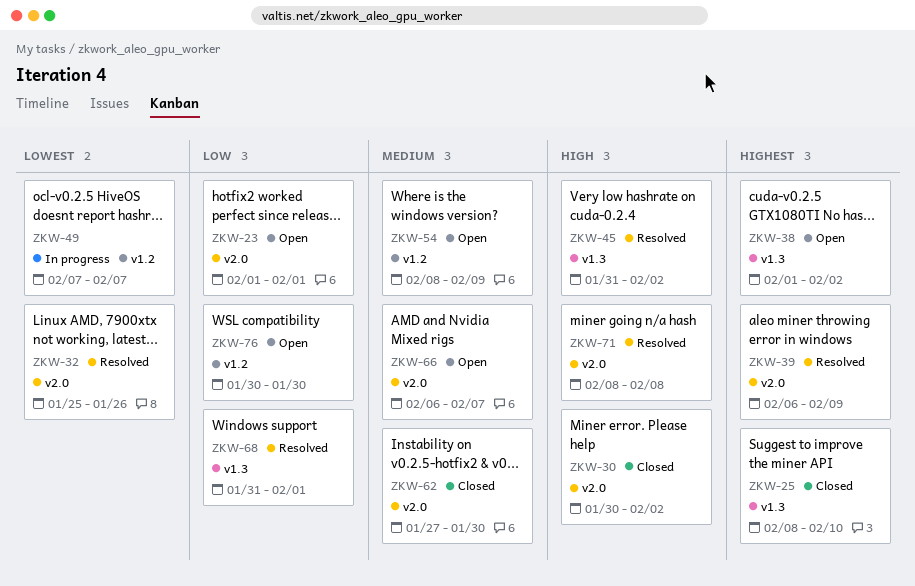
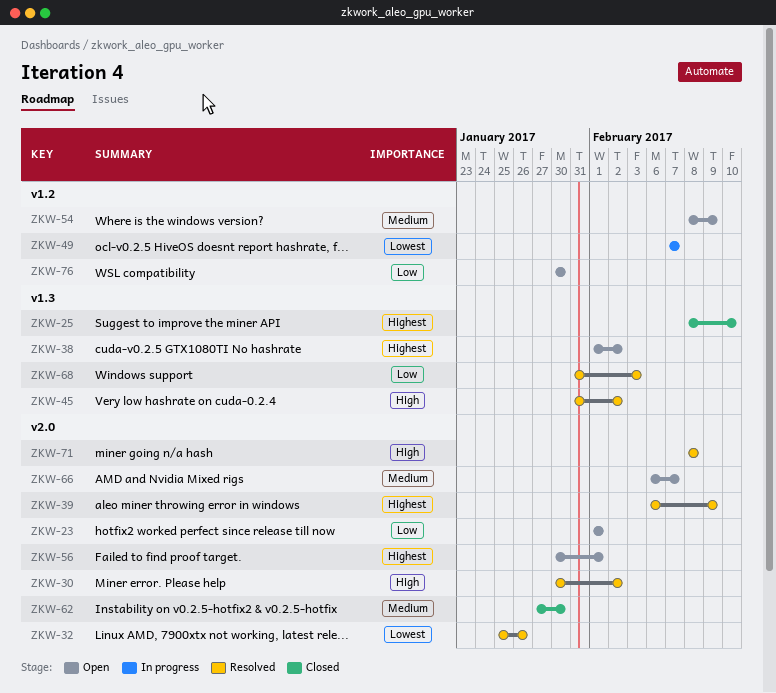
ZKW-30, status: Closed -> Resolved
ZKW-56: none -> present
ZKW-68, due: Feb 1 -> Feb 3

